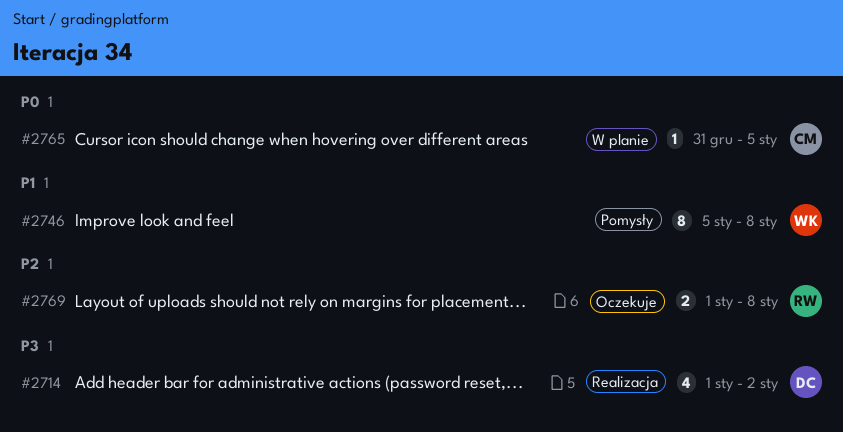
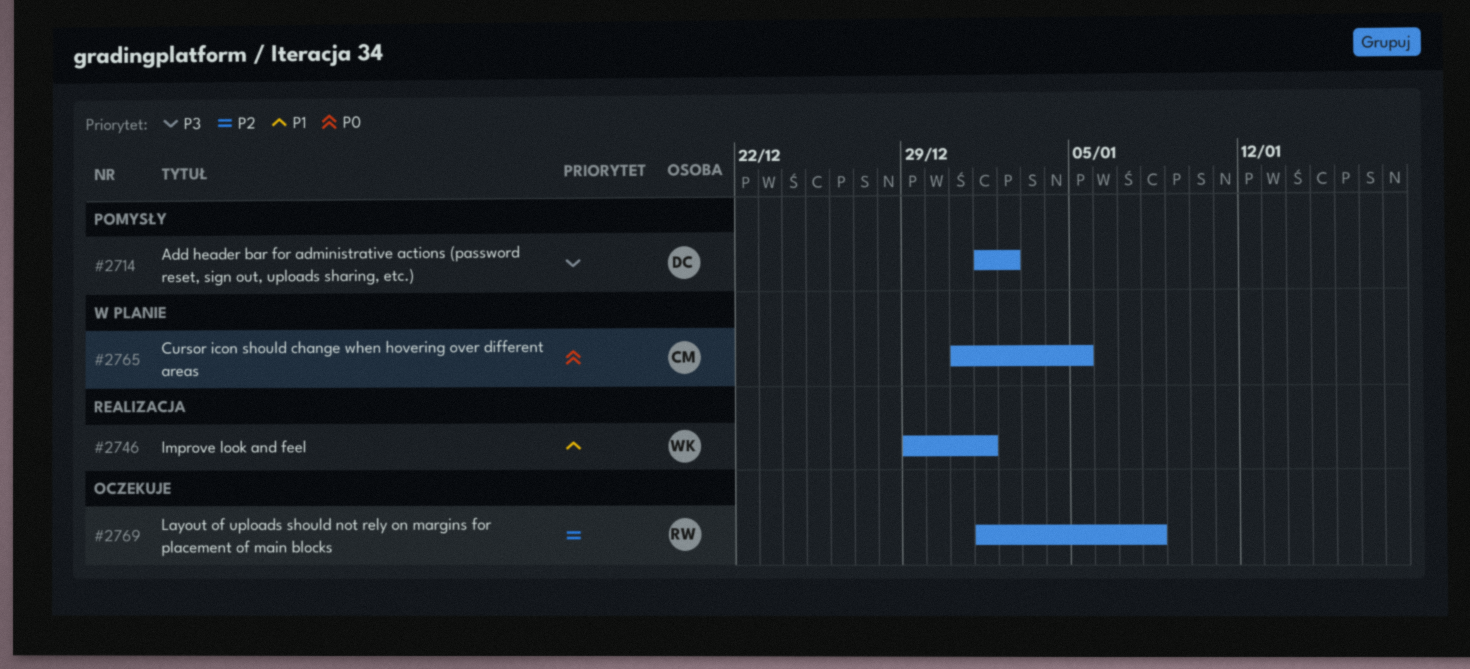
#2714, status: Realizacja -> Pomysły
#2746, status: Pomysły -> Realizacja
#2746, start: Jan 5 -> Dec 29
#2746, due: Jan 8 -> Jan 1

